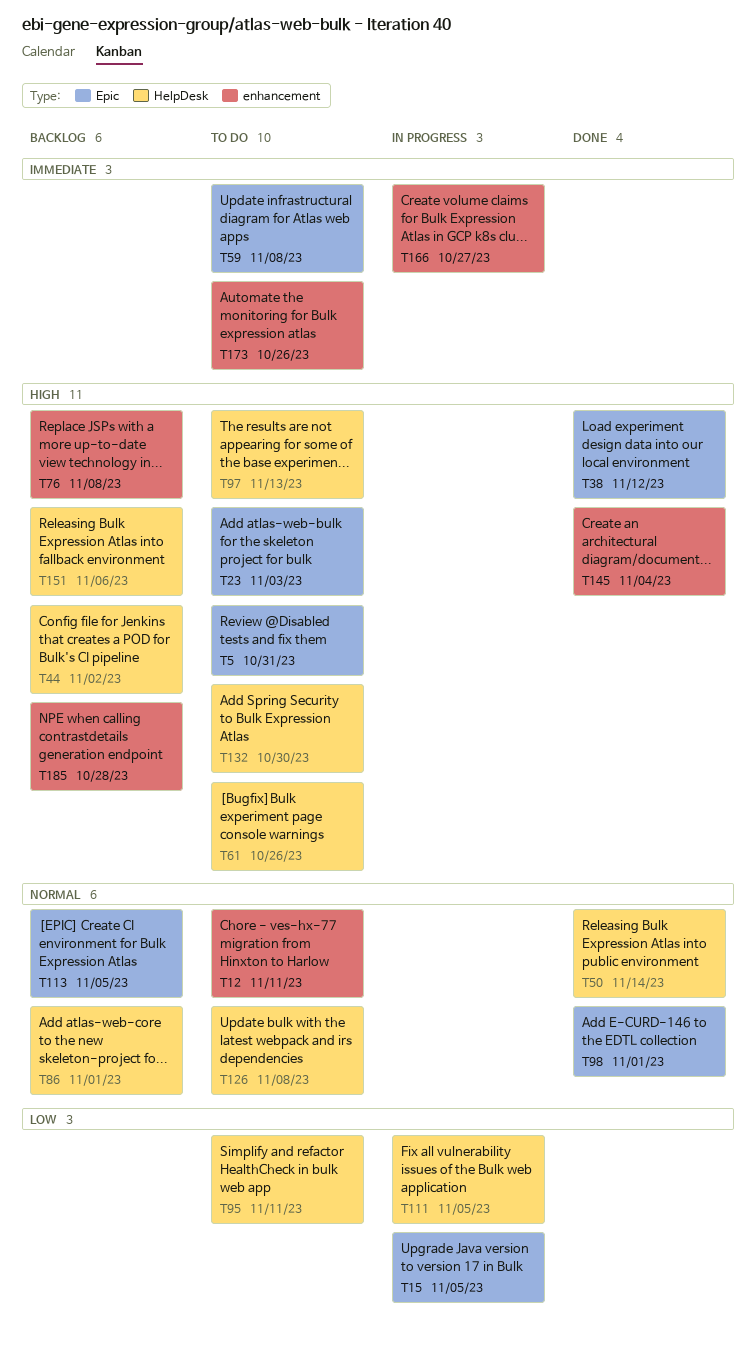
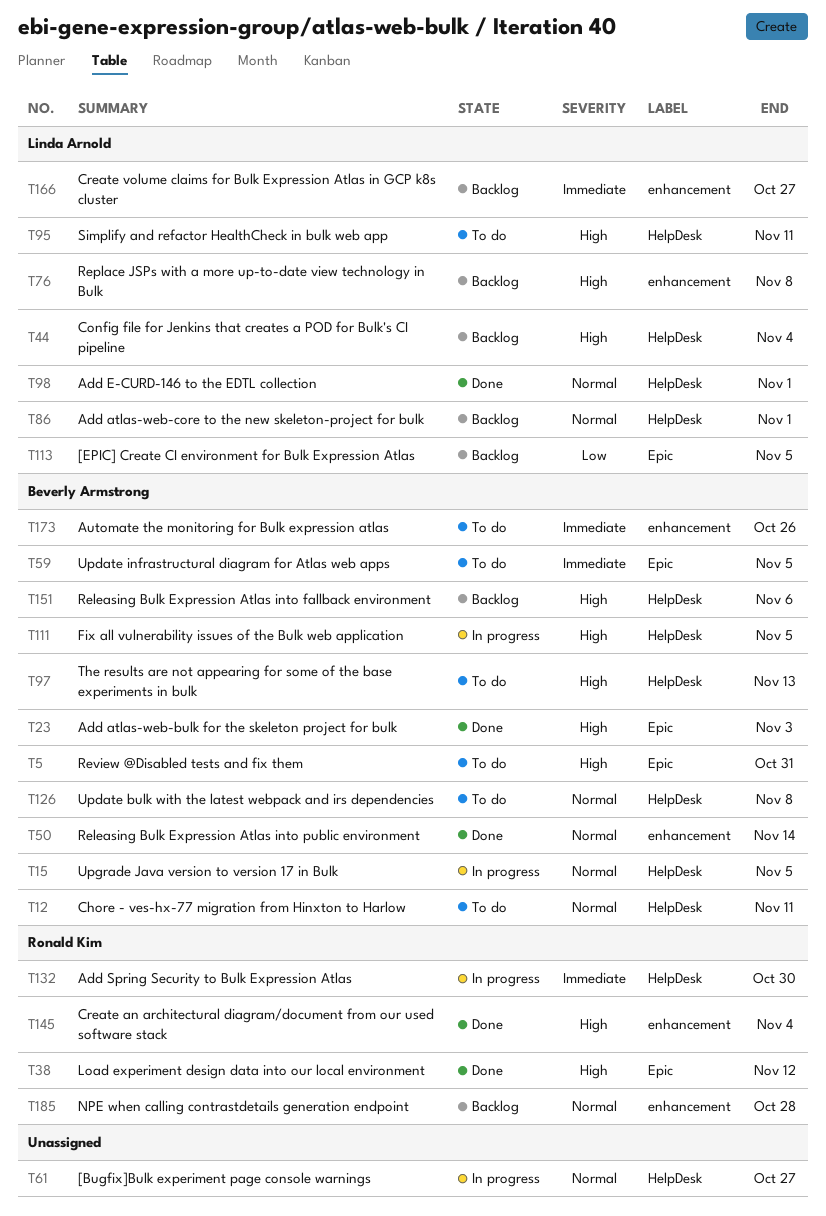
T12, label: enhancement -> HelpDesk
T15, priority: Low -> Normal
T15, label: Epic -> HelpDesk
T23, status: To do -> Done
T44, due: Nov 2 -> Nov 4
T50, label: HelpDesk -> enhancement
T59, due: Nov 8 -> Nov 5
T61, status: To do -> In progress
T61, priority: High -> Normal
T61, due: Oct 26 -> Oct 27
T95, priority: Low -> High
T98, label: Epic -> HelpDesk
T111, priority: Low -> High
T113, priority: Normal -> Low
T132, status: To do -> In progress
T132, priority: High -> Immediate
T166, status: In progress -> Backlog
T185, priority: High -> Normal

